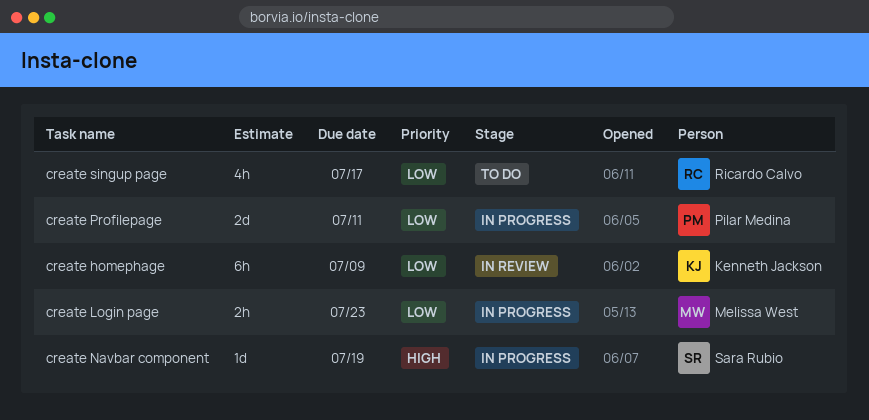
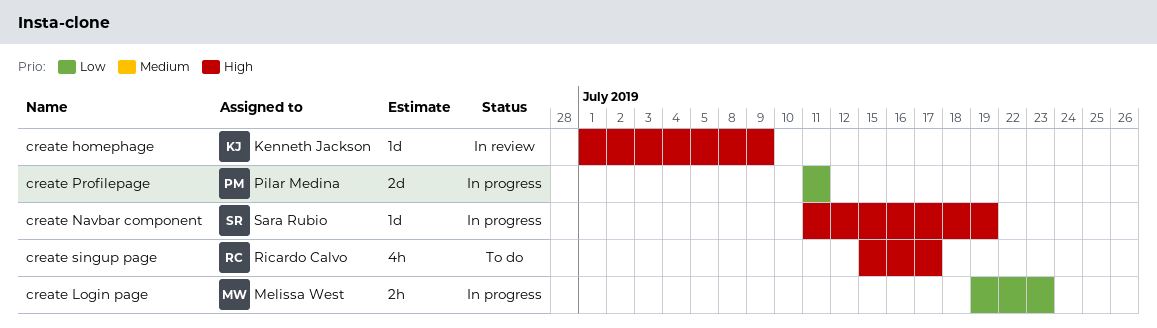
create homephage, priority: Low -> High
create homephage, estimate: 6h -> 1d
create singup page, priority: Low -> High

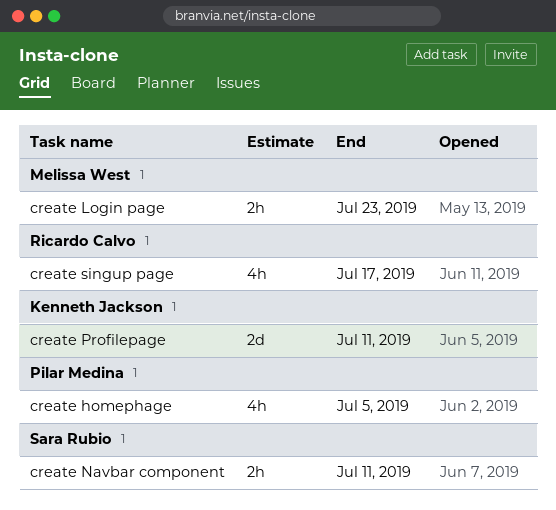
create homephage, owner: Kenneth Jackson -> Pilar Medina
create homephage, estimate: 1d -> 4h
create homephage, due: Jul 9 -> Jul 5
create Navbar component, estimate: 1d -> 2h
create Navbar component, due: Jul 19 -> Jul 11
create Profilepage, owner: Pilar Medina -> Kenneth Jackson

